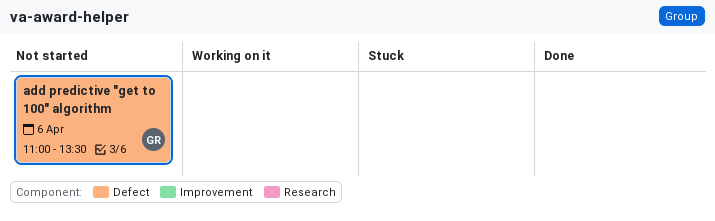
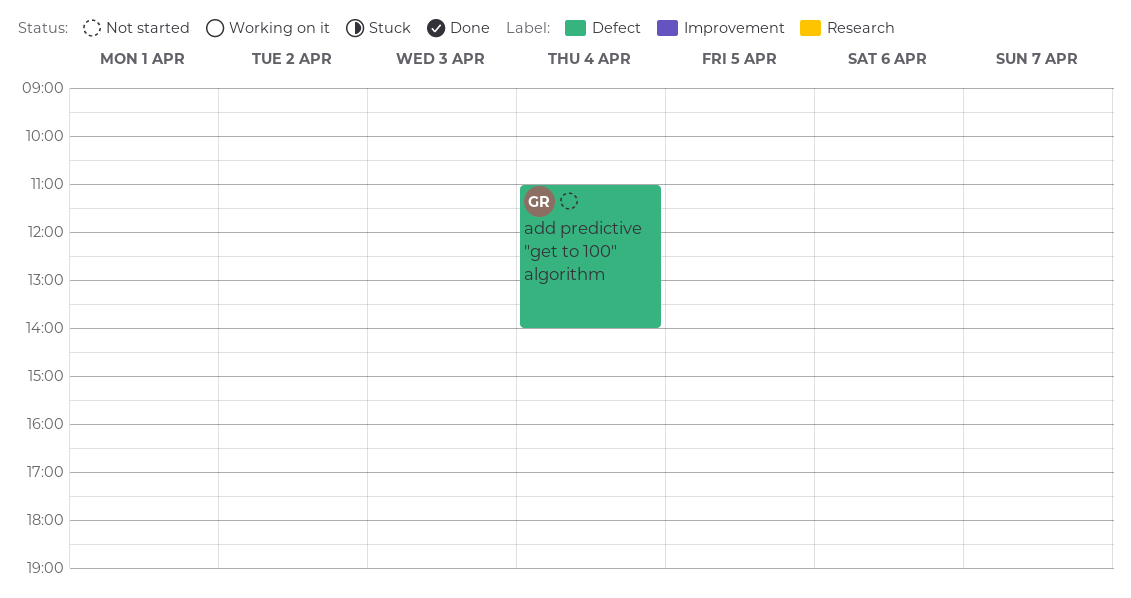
add predictive "get to 100" algorithm, day: Apr 6 -> Apr 4
add predictive "get to 100" algorithm, ends: 13:30 -> 14:00

